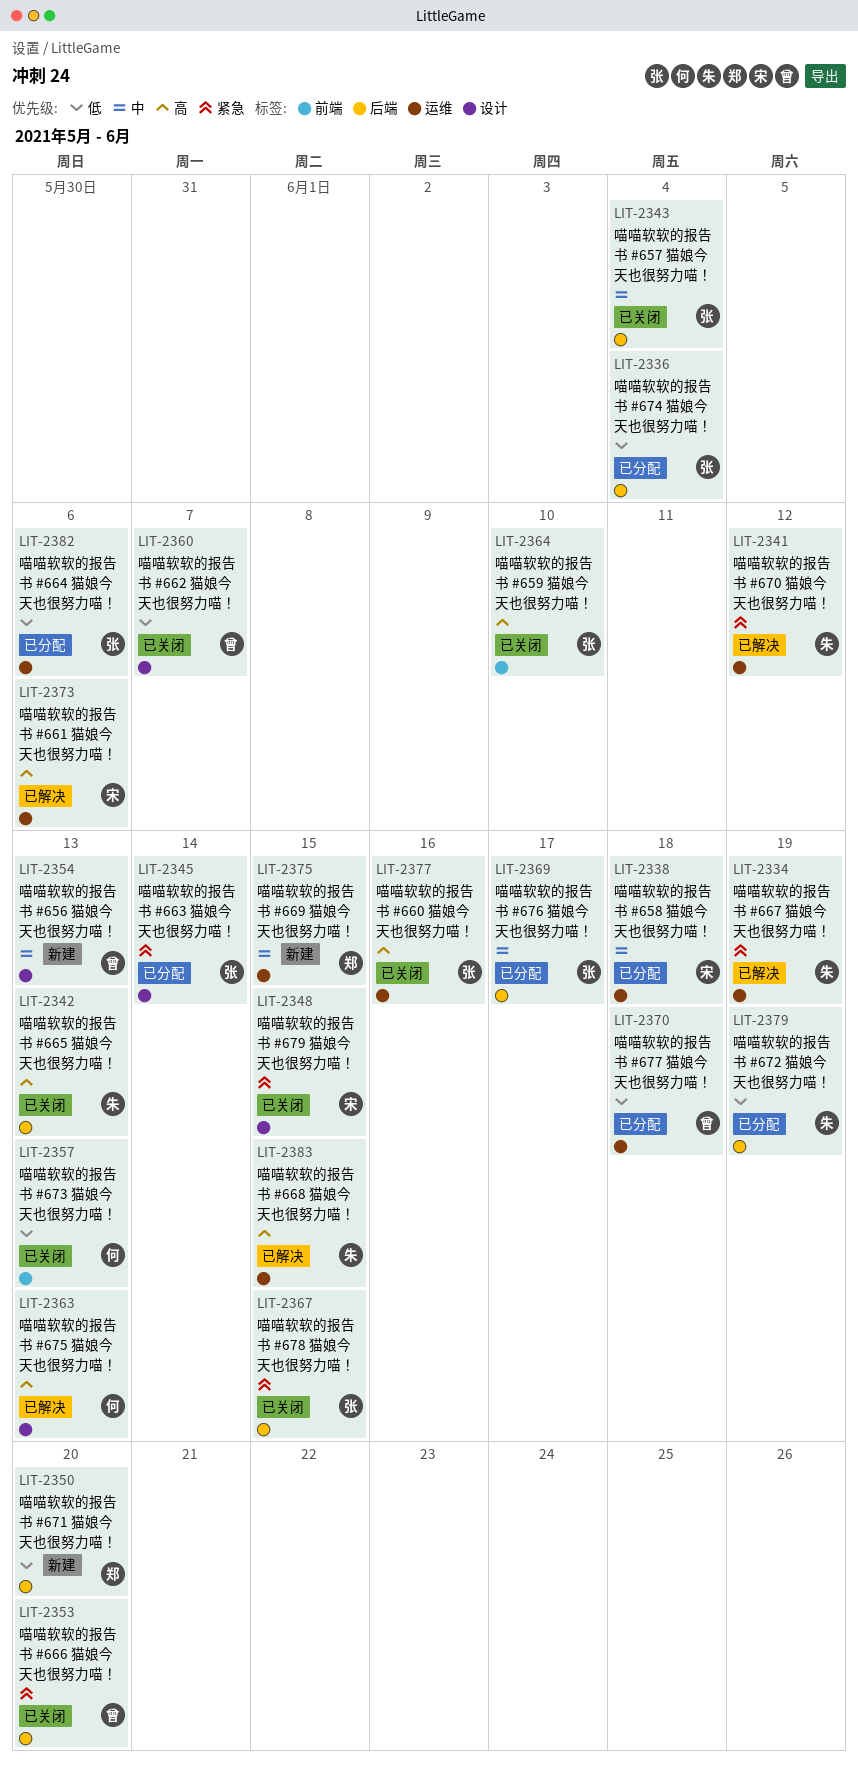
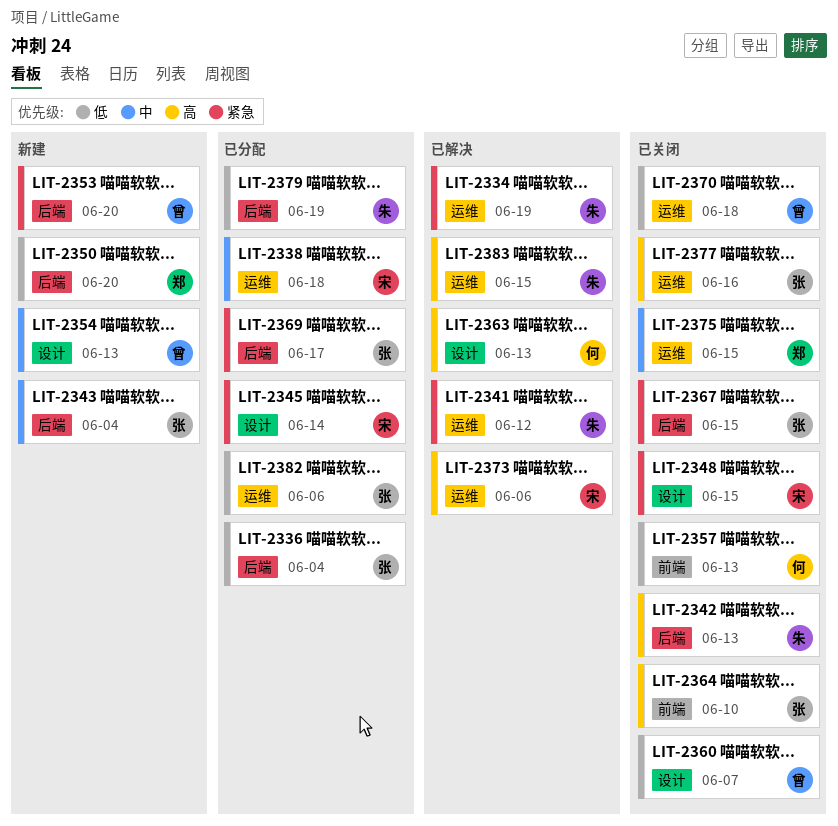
LIT-2343, status: 已关闭 -> 新建
LIT-2345, owner: 张 -> 宋
LIT-2353, status: 已关闭 -> 新建
LIT-2369, priority: 中 -> 紧急
LIT-2370, status: 已分配 -> 已关闭
LIT-2375, status: 新建 -> 已关闭

